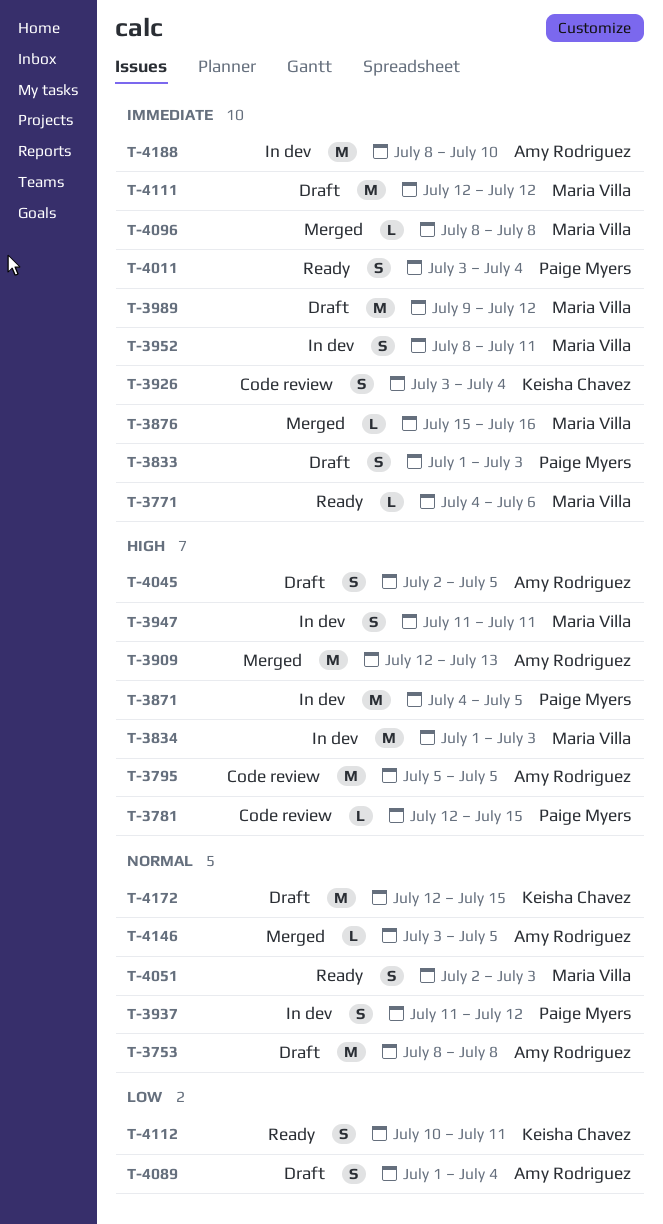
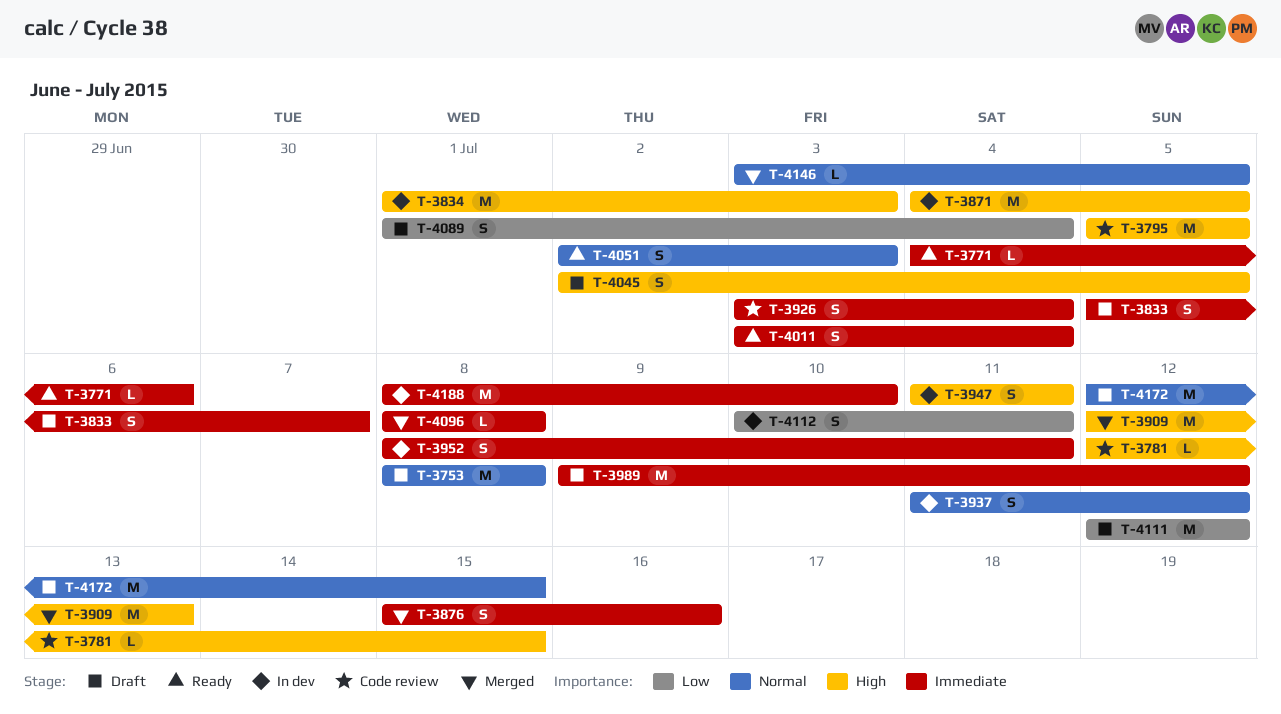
T-3833, start: Jul 1 -> Jul 5
T-3833, due: Jul 3 -> Jul 7
T-3876, estimate: L -> S
T-4111, priority: Immediate -> Low
T-4112, status: Ready -> In dev

